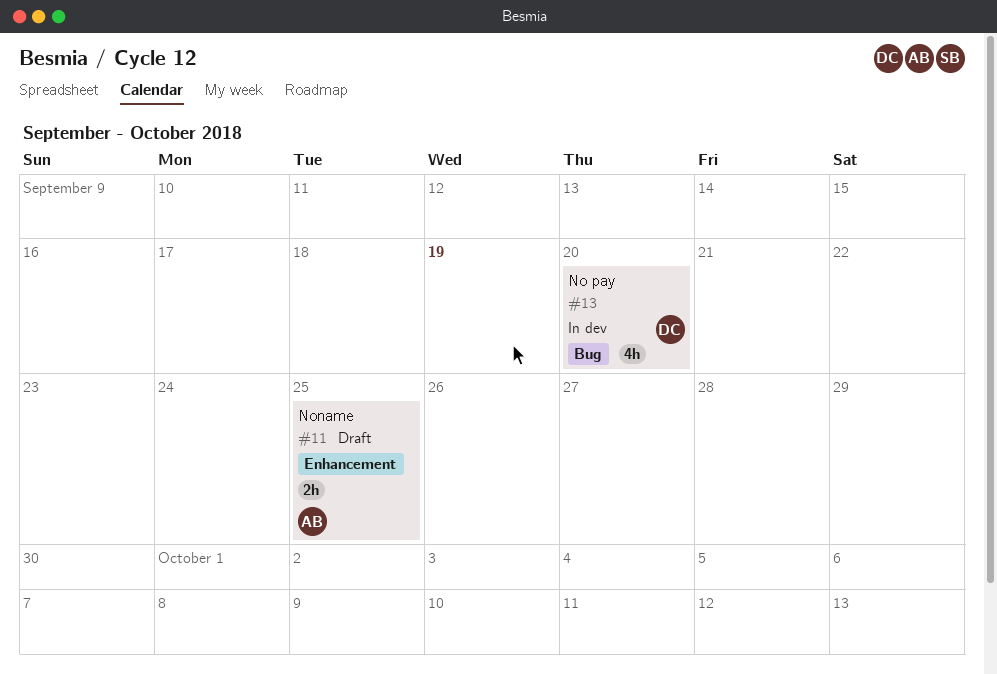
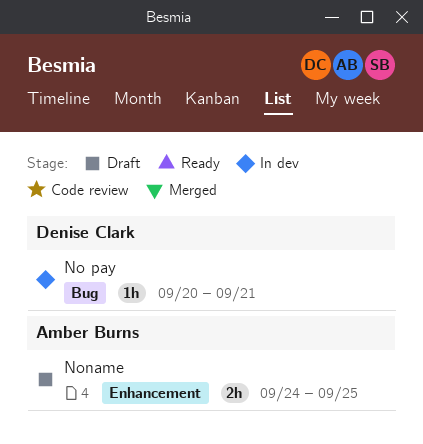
No pay, estimate: 4h -> 1h
No pay, due: Sep 20 -> Sep 21

